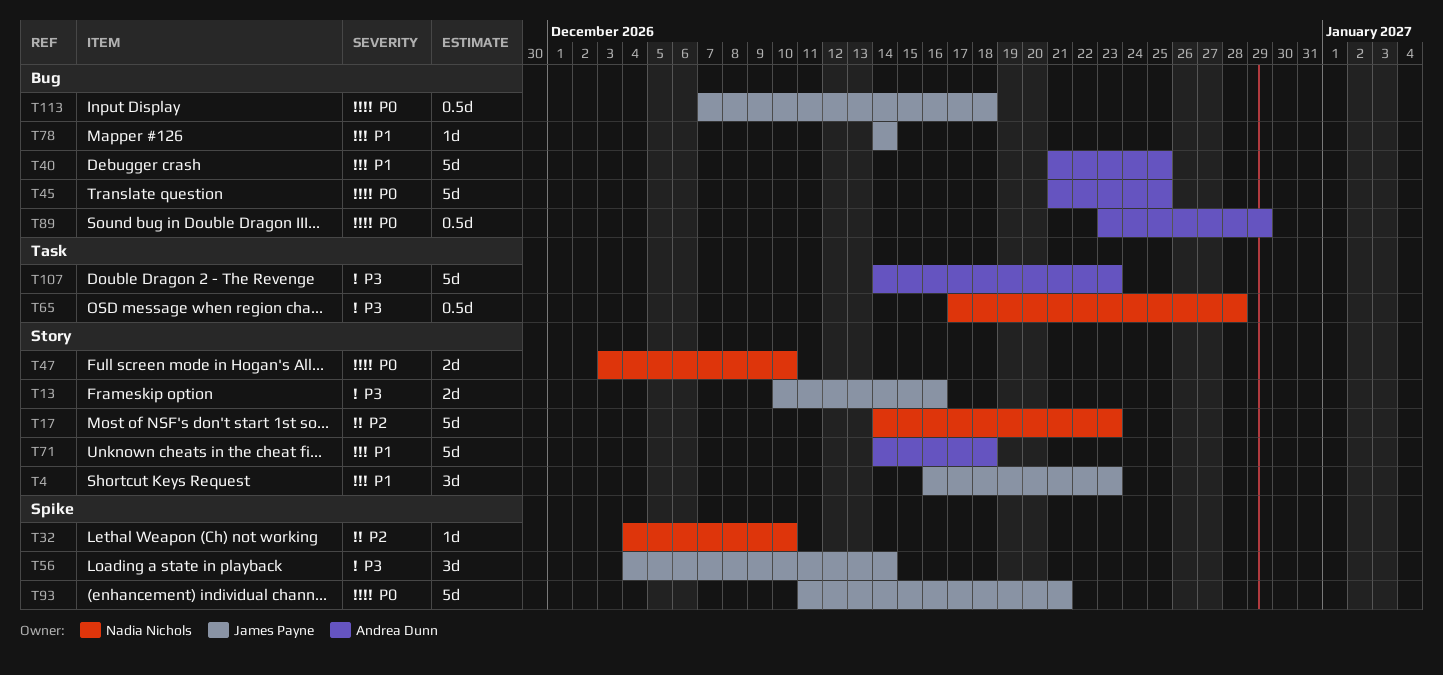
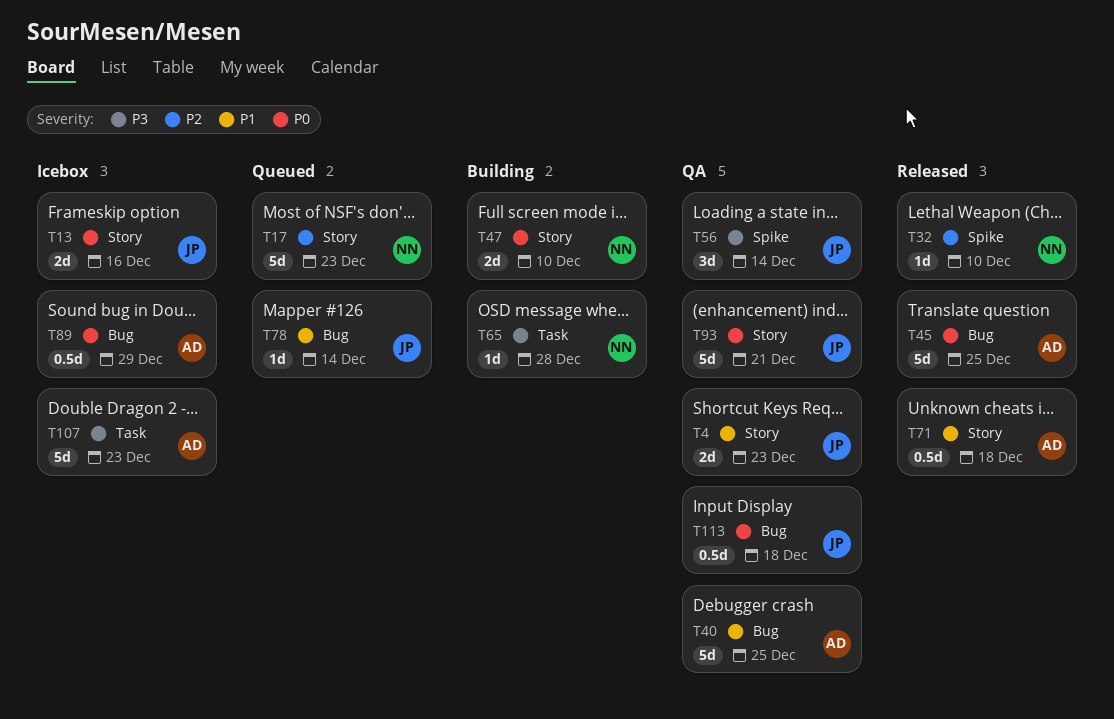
T4, estimate: 3d -> 2d
T13, priority: P3 -> P0
T65, estimate: 0.5d -> 1d
T71, estimate: 5d -> 0.5d
T93, label: Spike -> Story

